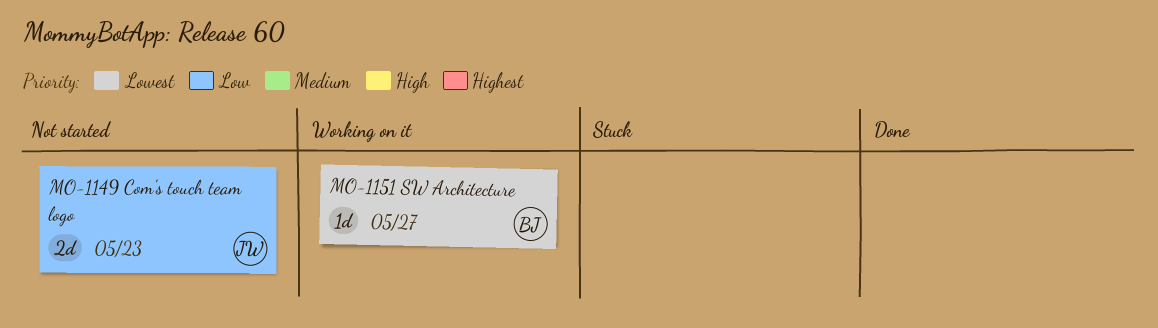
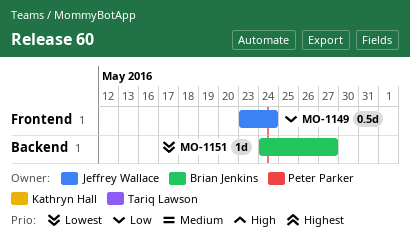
MO-1149, estimate: 2d -> 0.5d
MO-1149, due: May 23 -> May 24

